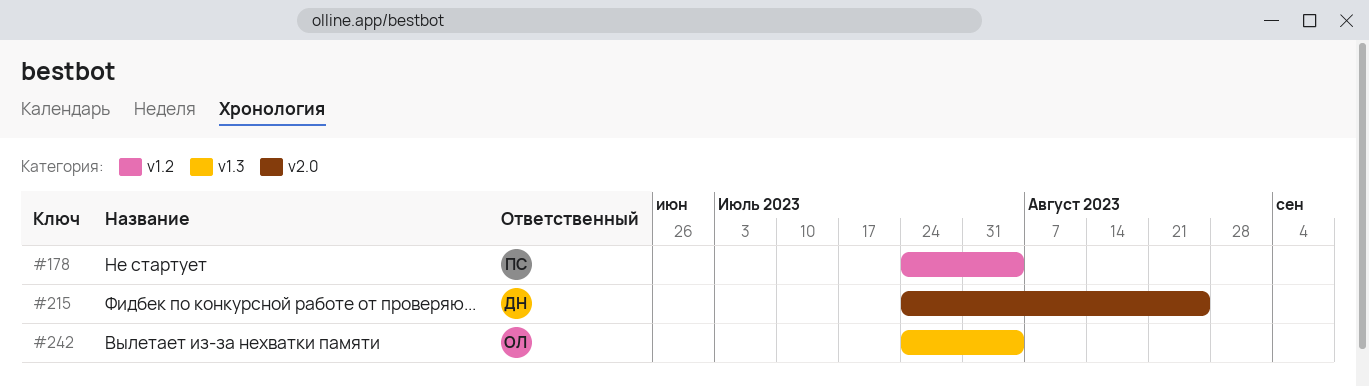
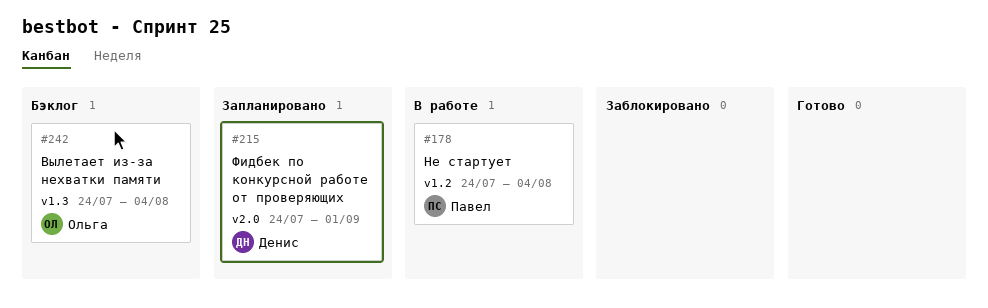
#215, due: Aug 25 -> Sep 1

